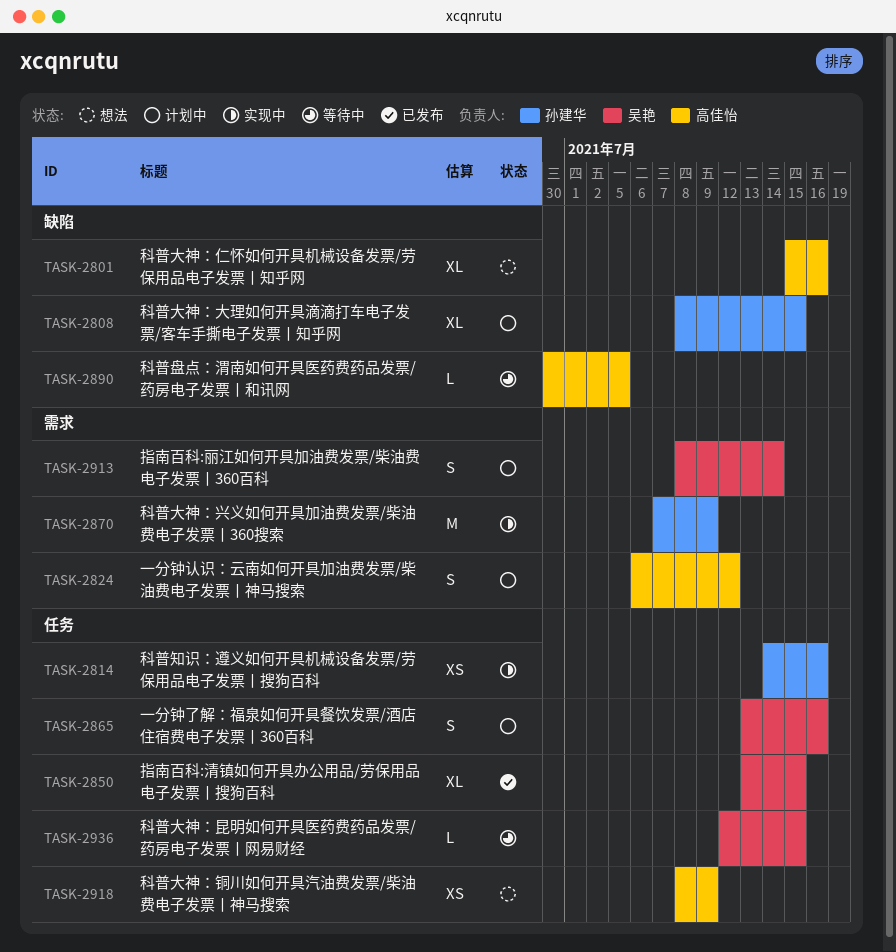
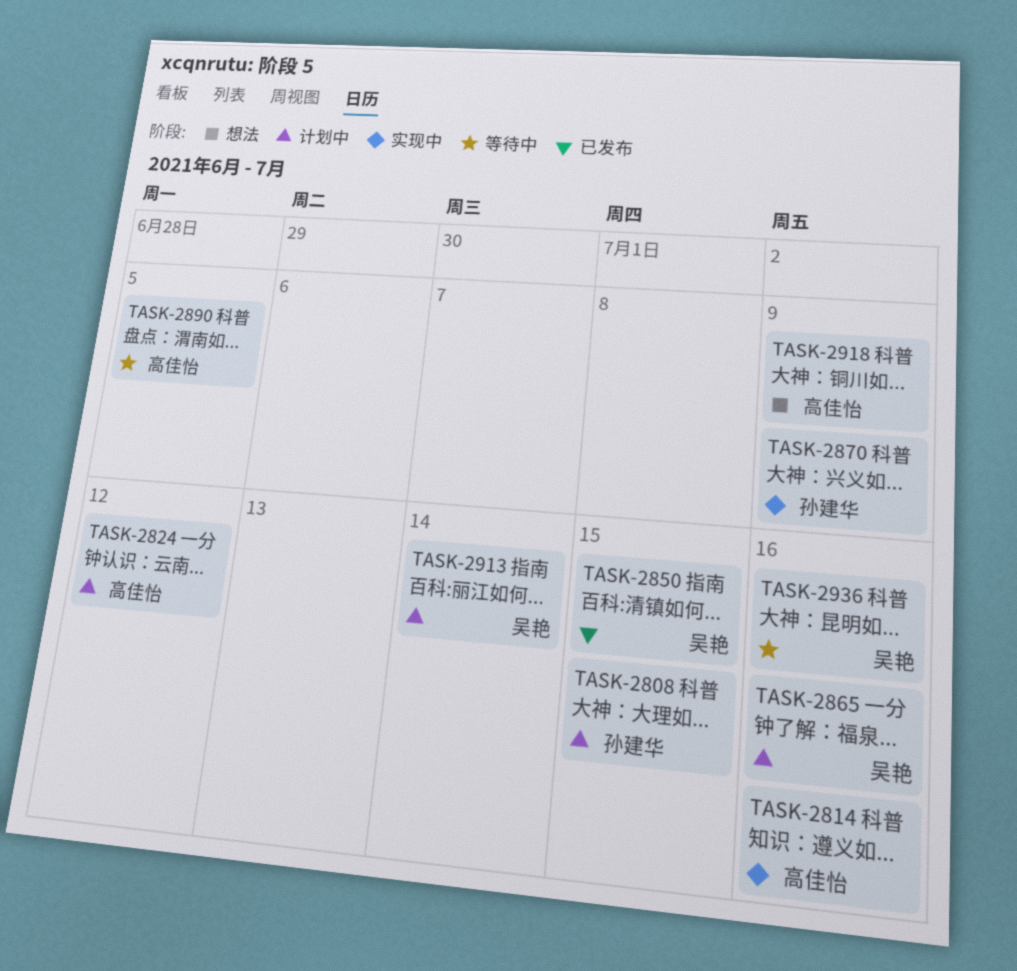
TASK-2801: present -> none
TASK-2814, owner: 孙建华 -> 高佳怡
TASK-2936, due: Jul 15 -> Jul 16

